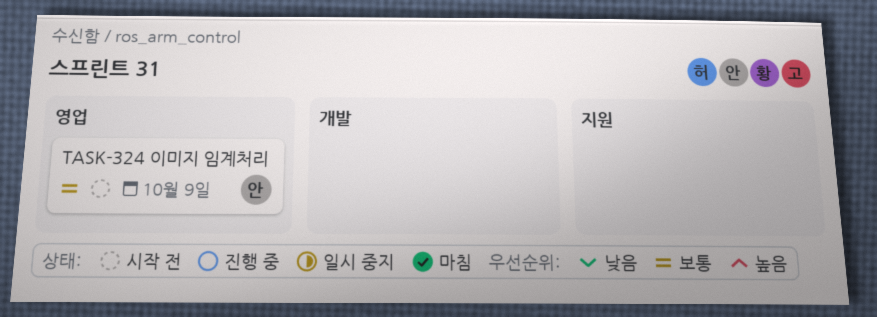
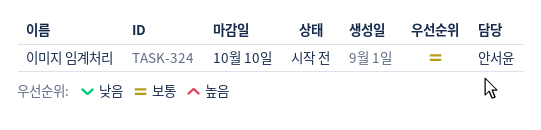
TASK-324, due: Oct 9 -> Oct 10

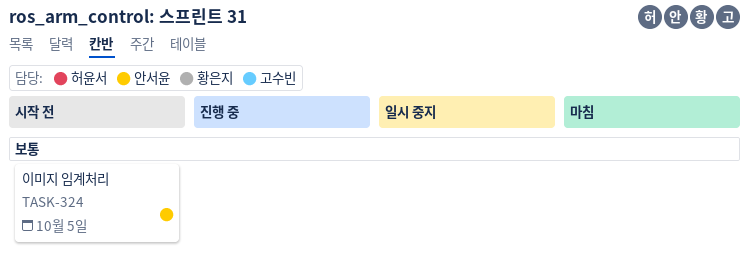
TASK-324, due: Oct 10 -> Oct 5

